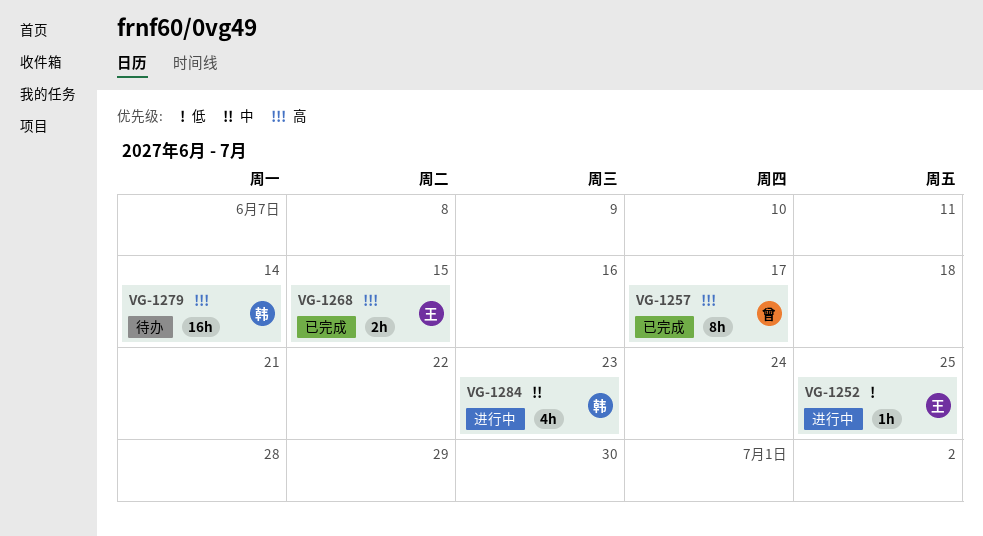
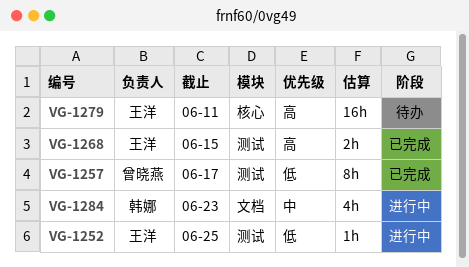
VG-1257, priority: 高 -> 低
VG-1279, owner: 韩娜 -> 王洋
VG-1279, due: Jun 14 -> Jun 11

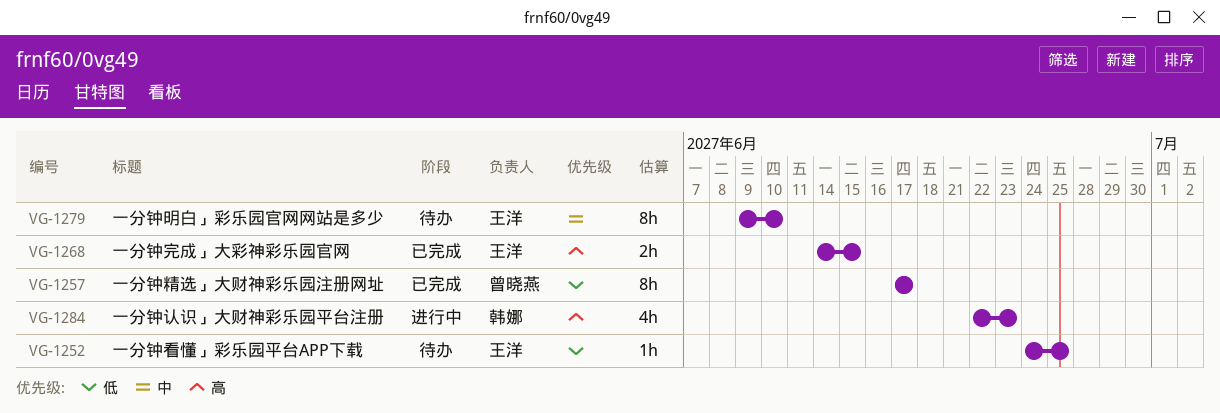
VG-1252, status: 进行中 -> 待办
VG-1279, priority: 高 -> 中
VG-1279, estimate: 16h -> 8h
VG-1279, due: Jun 11 -> Jun 10
VG-1284, priority: 中 -> 高

